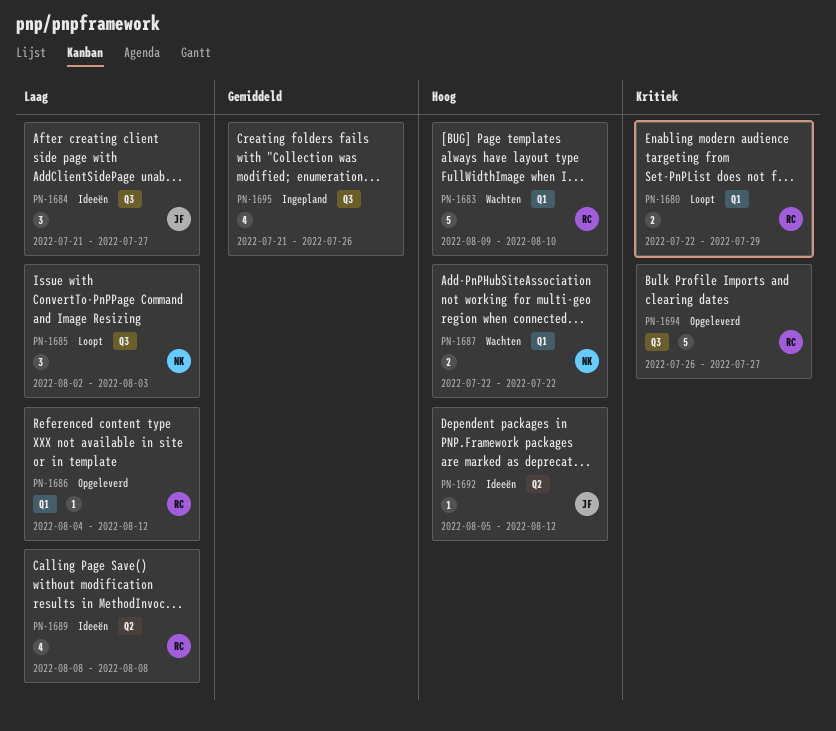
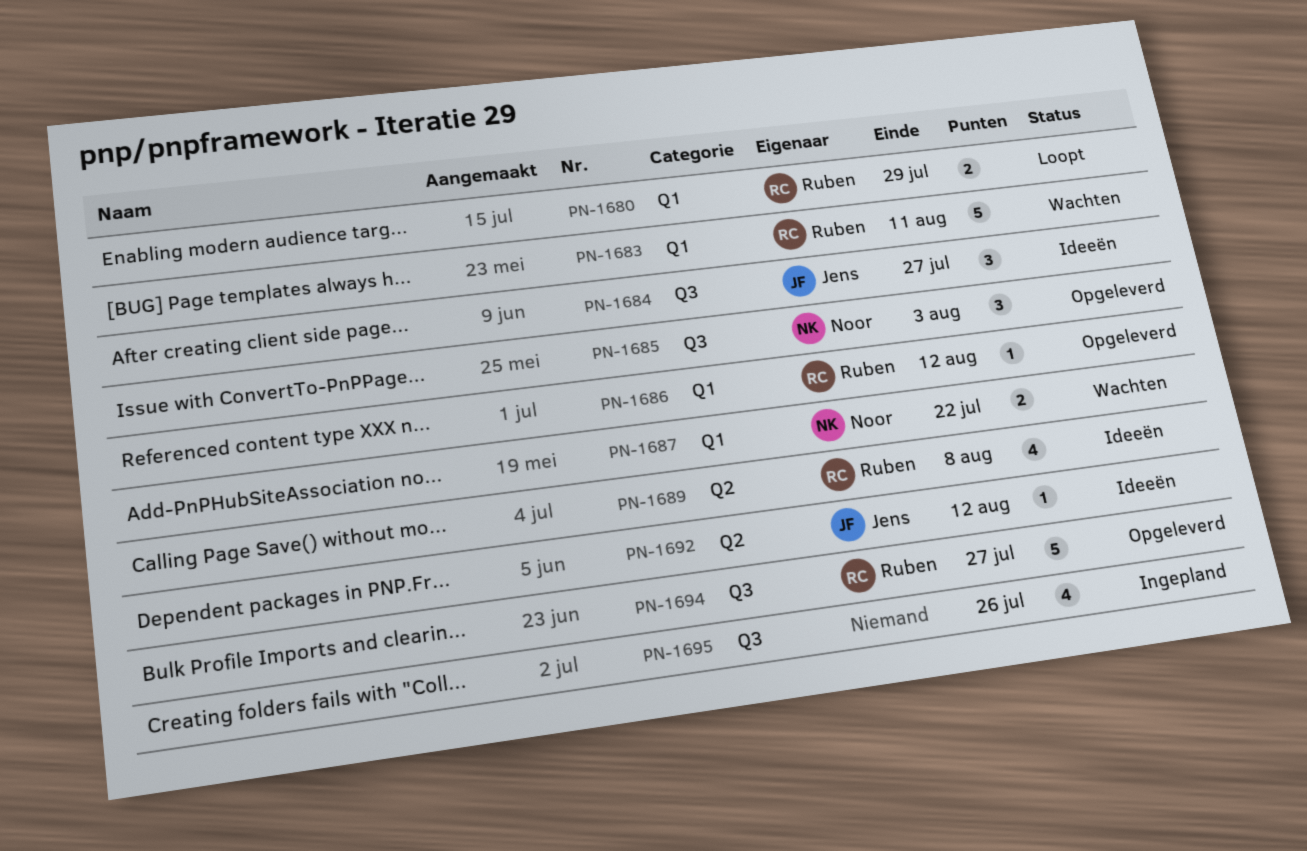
PN-1683, due: Aug 10 -> Aug 11
PN-1685, status: Loopt -> Opgeleverd

